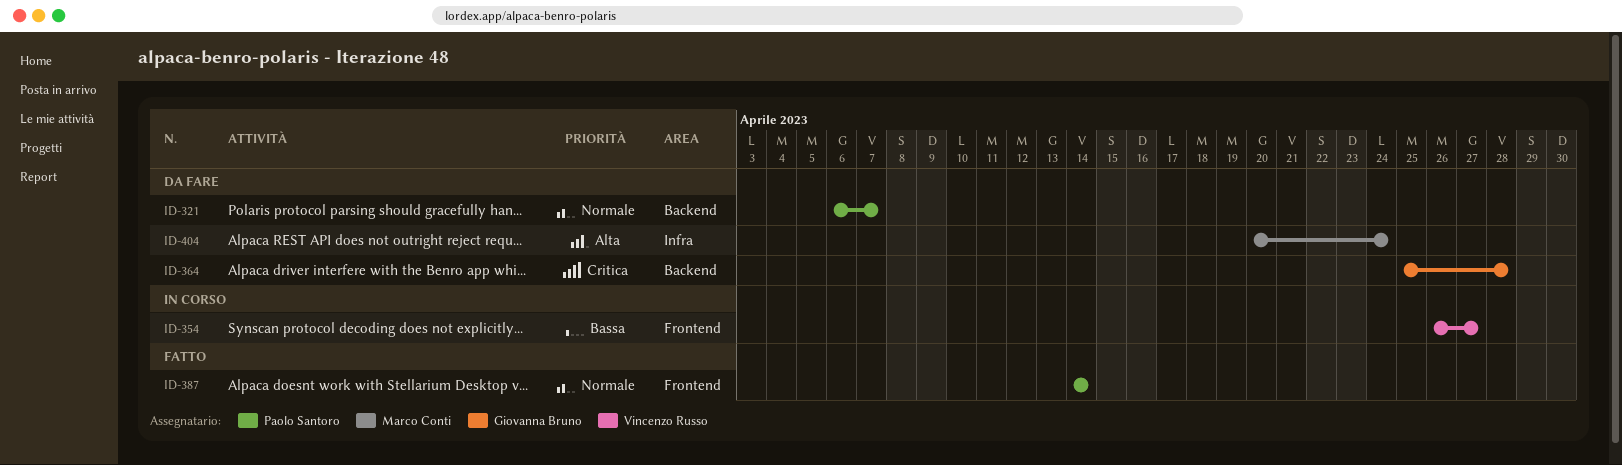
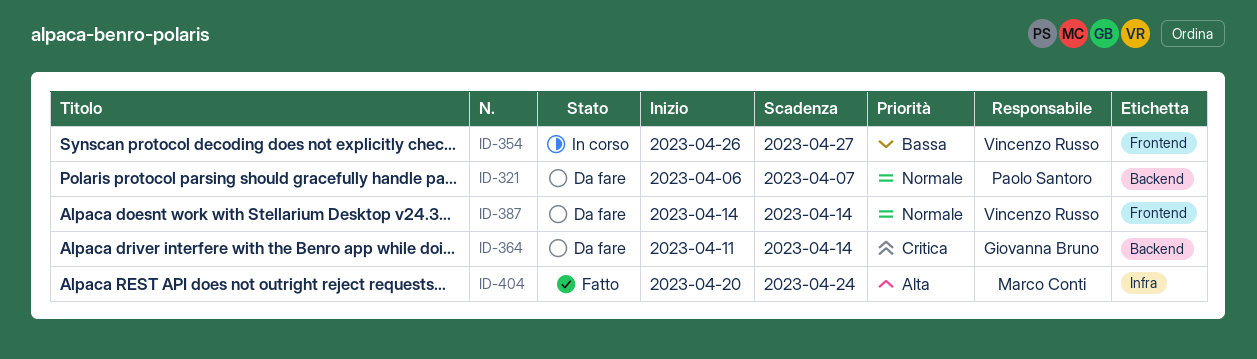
ID-364, start: Apr 25 -> Apr 11
ID-364, due: Apr 28 -> Apr 14
ID-387, status: Fatto -> Da fare
ID-387, owner: Paolo Santoro -> Vincenzo Russo
ID-404, status: Da fare -> Fatto

